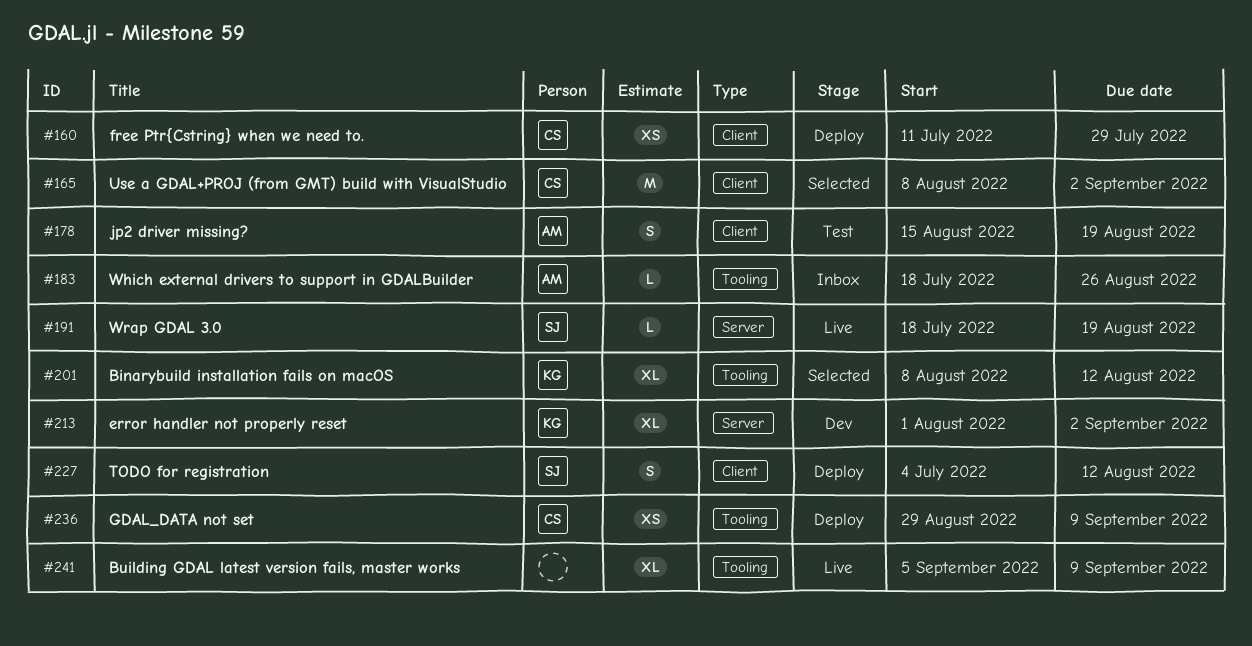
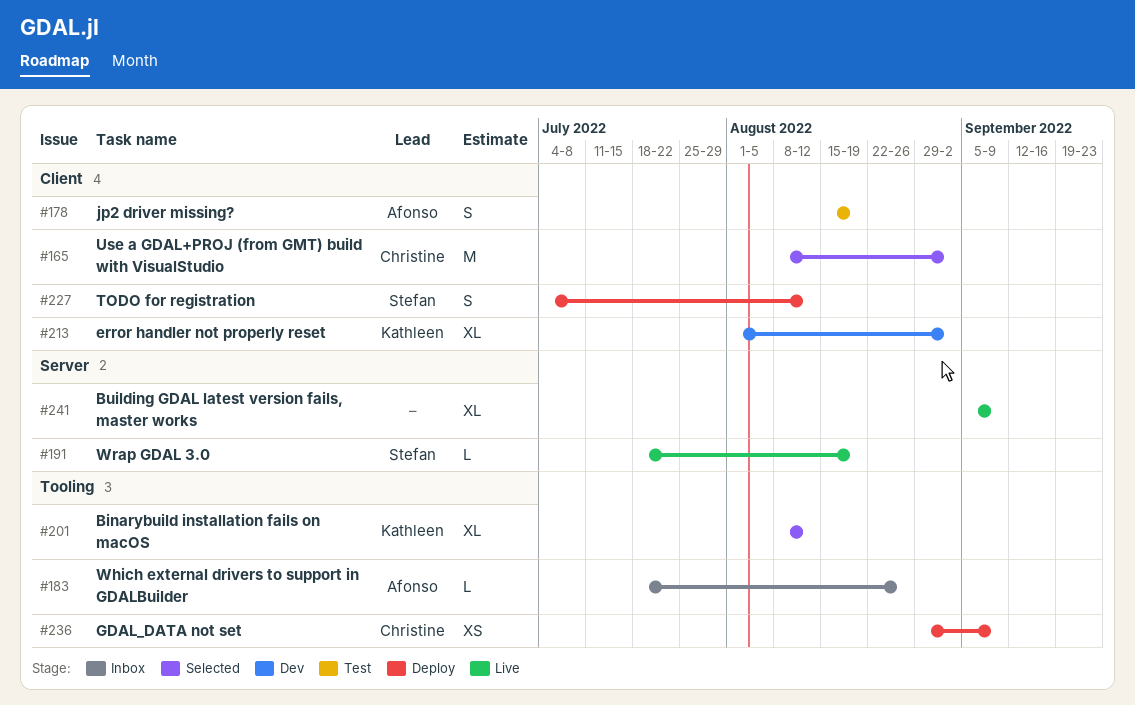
#160: present -> none
#213, label: Server -> Client
#241, label: Tooling -> Server

